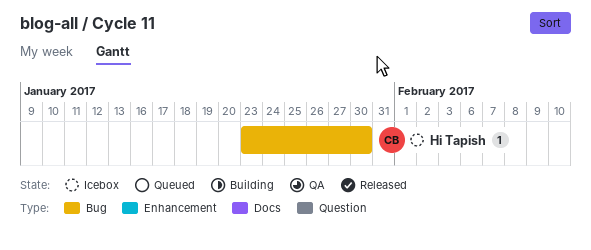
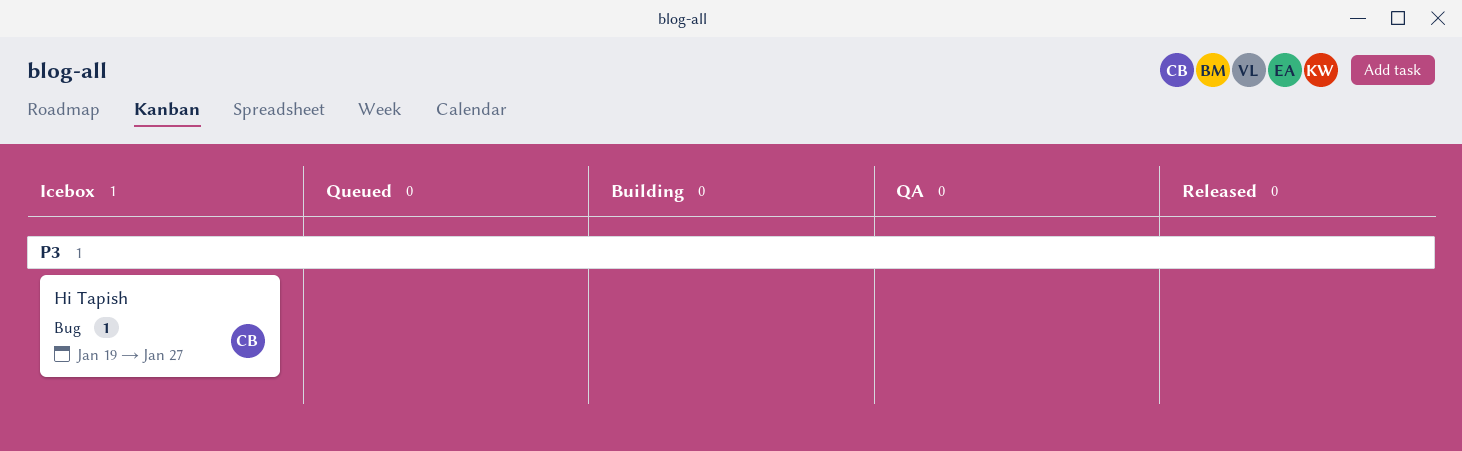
Hi Tapish, start: Jan 23 -> Jan 19
Hi Tapish, due: Jan 30 -> Jan 27

